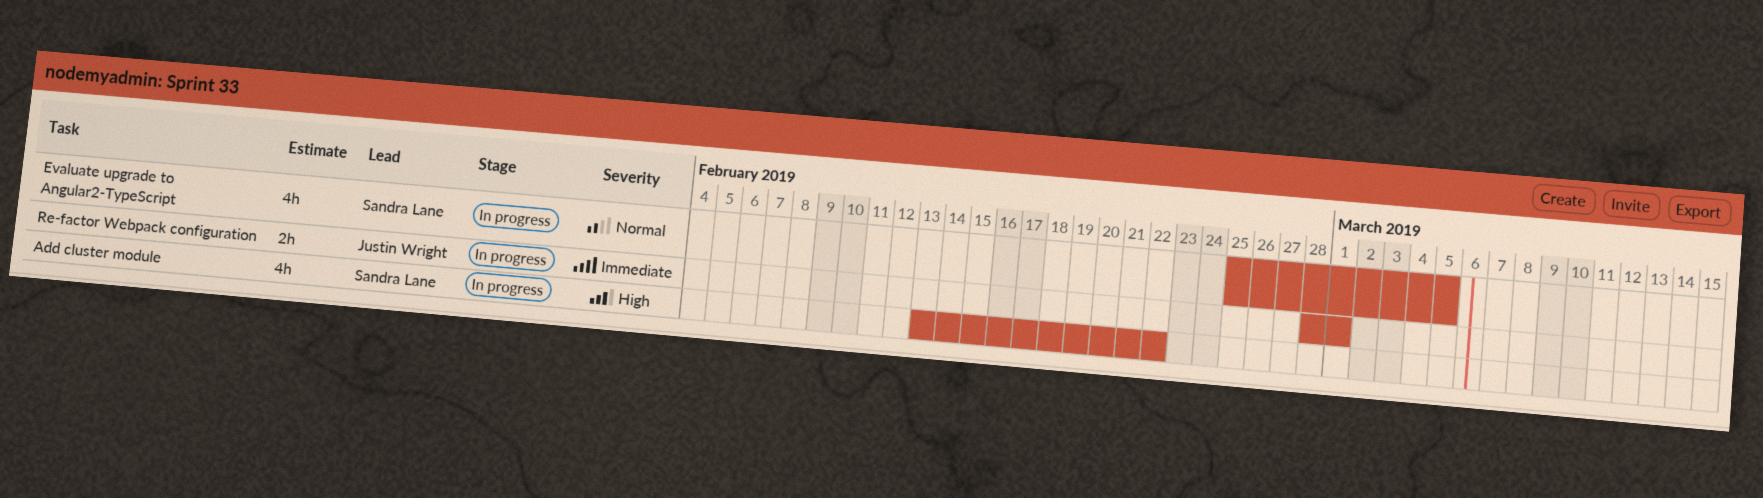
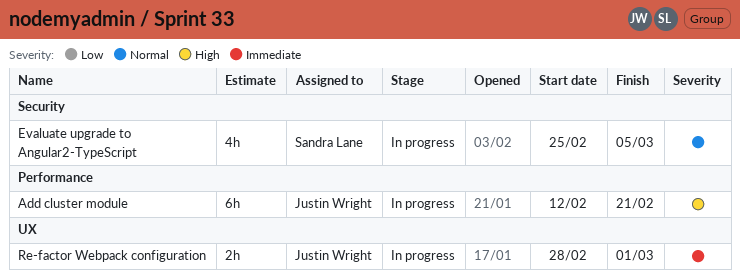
Add cluster module, owner: Sandra Lane -> Justin Wright
Add cluster module, estimate: 4h -> 6h
Add cluster module, start: Feb 13 -> Feb 12
Add cluster module, due: Feb 22 -> Feb 21

